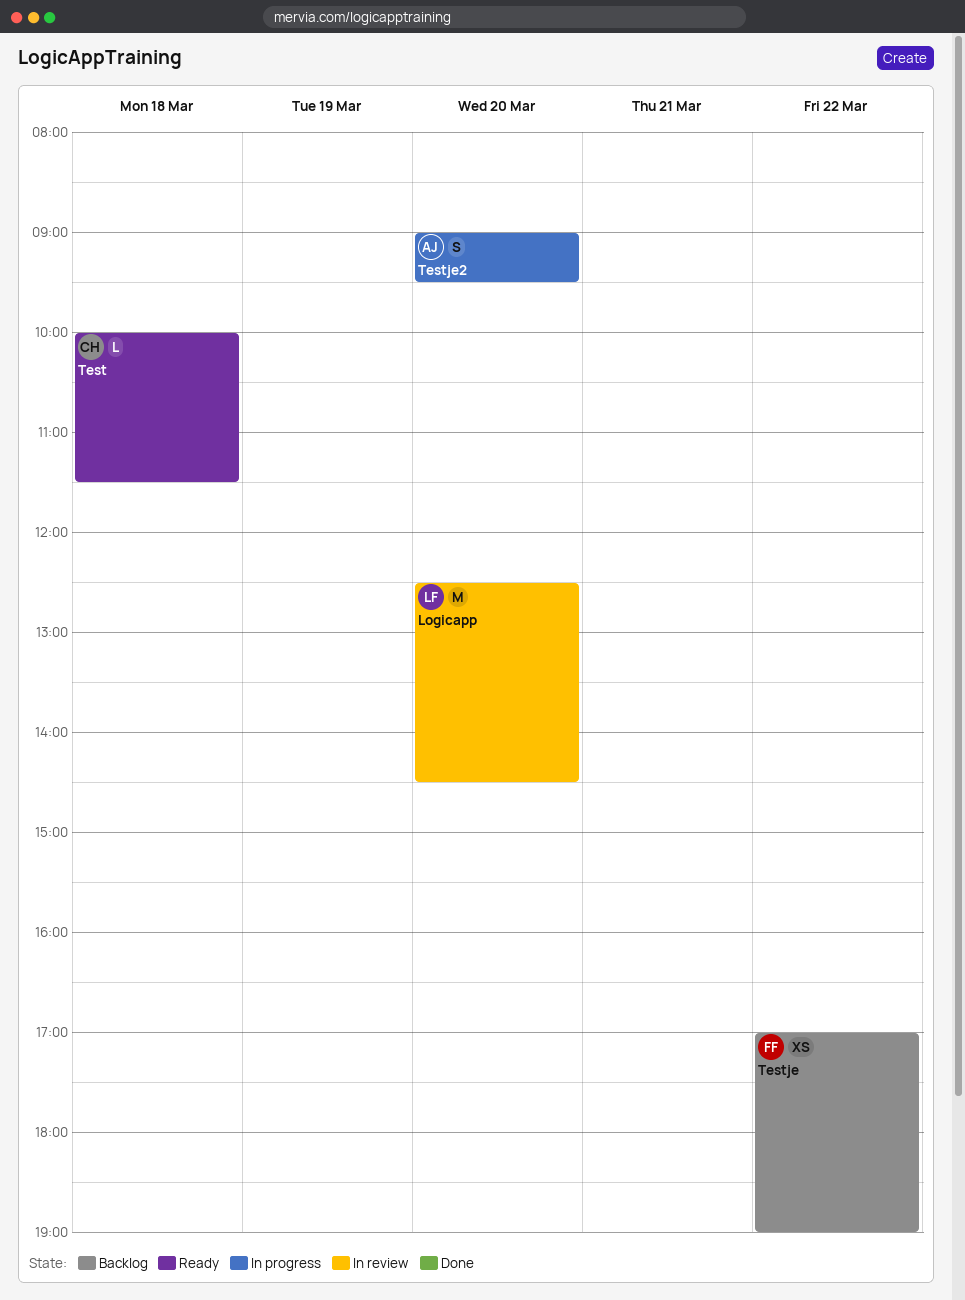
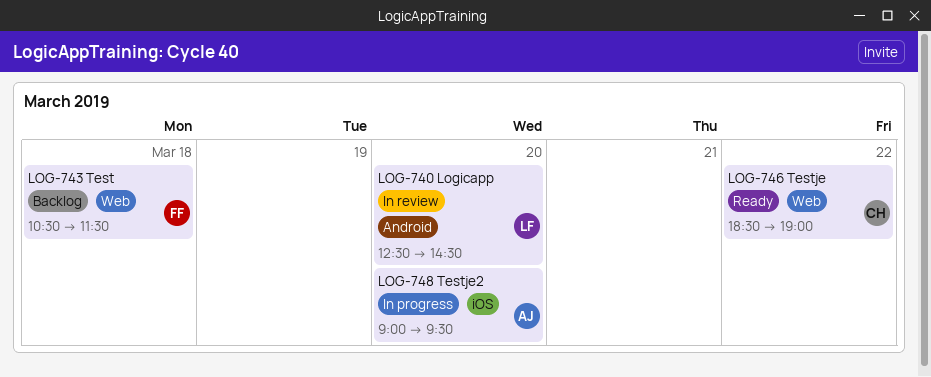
Test, status: Ready -> Backlog
Test, owner: CH -> FF
Test, begins: 10:00 -> 10:30
Testje, status: Backlog -> Ready
Testje, owner: FF -> CH
Testje, begins: 17:00 -> 18:30

